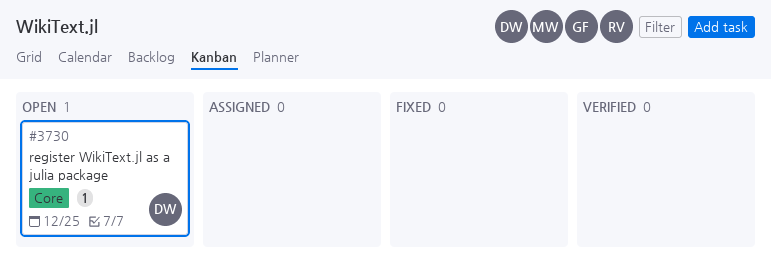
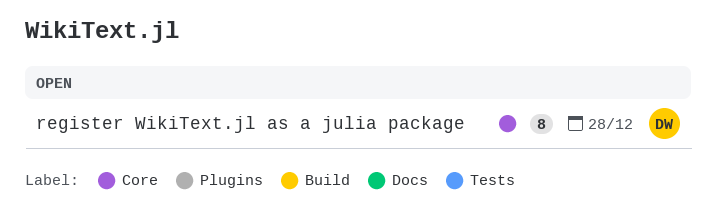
register WikiText.jl as a julia package, estimate: 1 -> 8
register WikiText.jl as a julia package, due: Dec 25 -> Dec 28

